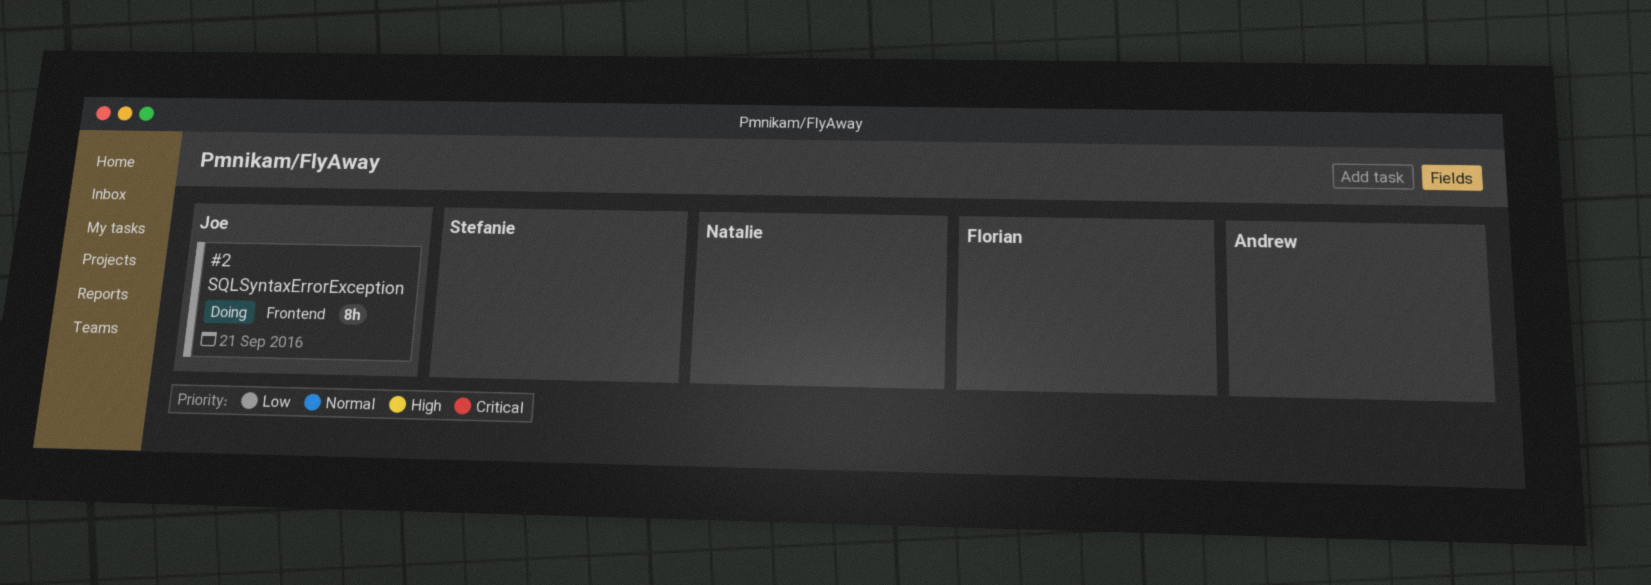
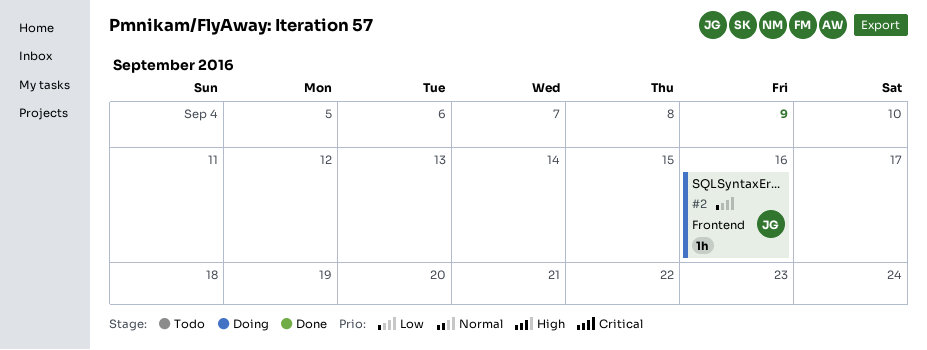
#2, estimate: 8h -> 1h
#2, due: Sep 21 -> Sep 16

